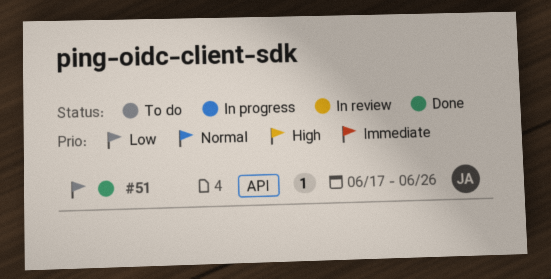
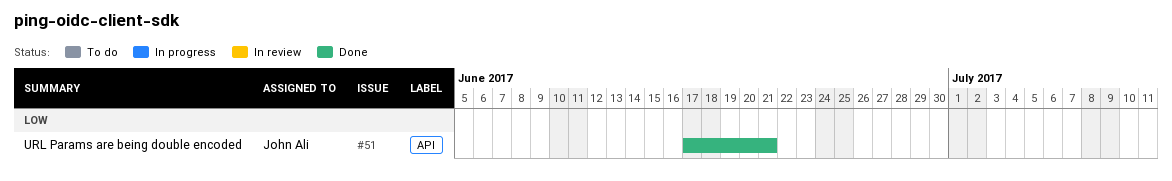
#51, due: Jun 26 -> Jun 21

